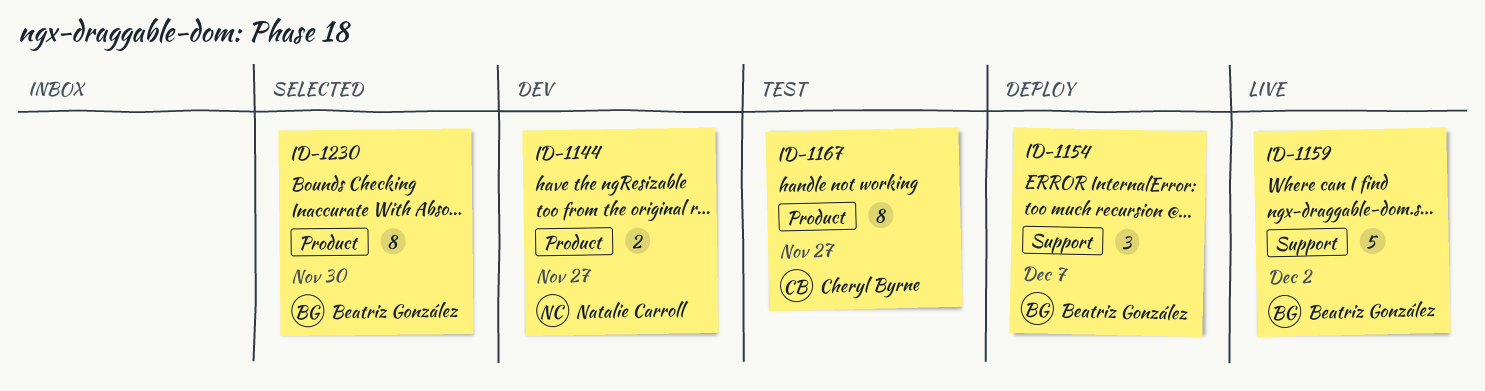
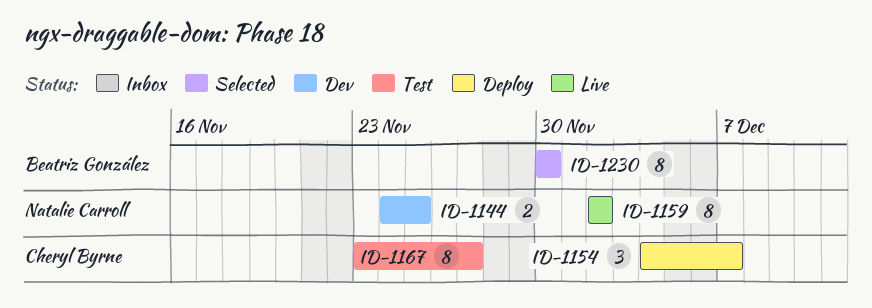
ID-1144, due: Nov 27 -> Nov 25
ID-1154, owner: Beatriz González -> Cheryl Byrne
ID-1159, owner: Beatriz González -> Natalie Carroll
ID-1159, estimate: 5 -> 8

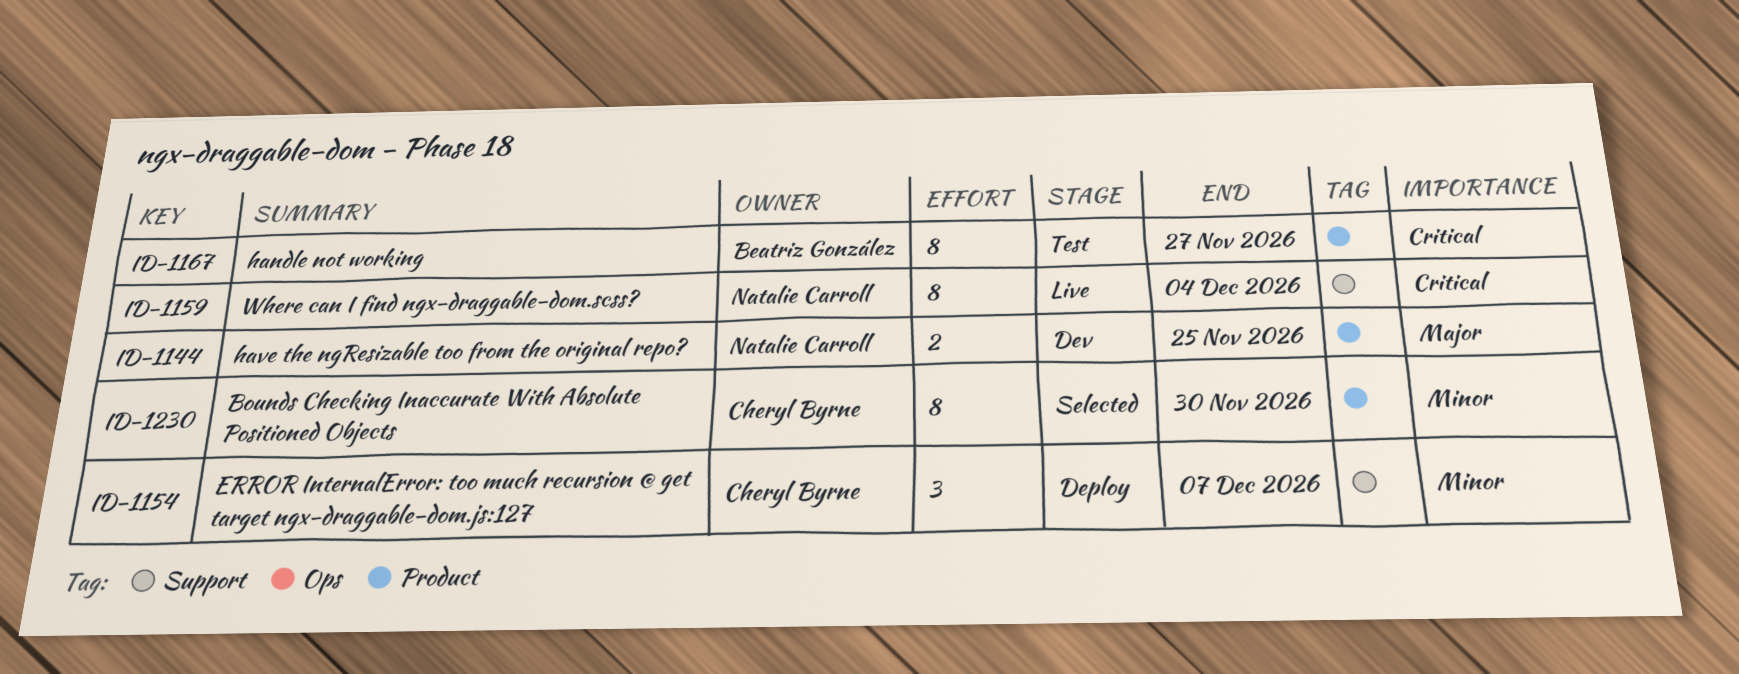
ID-1159, due: Dec 2 -> Dec 4
ID-1167, owner: Cheryl Byrne -> Beatriz González
ID-1230, owner: Beatriz González -> Cheryl Byrne

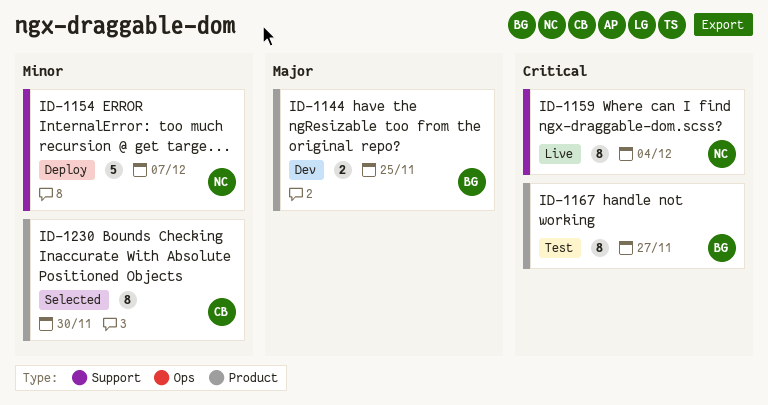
ID-1144, owner: Natalie Carroll -> Beatriz González
ID-1154, owner: Cheryl Byrne -> Natalie Carroll
ID-1154, estimate: 3 -> 5

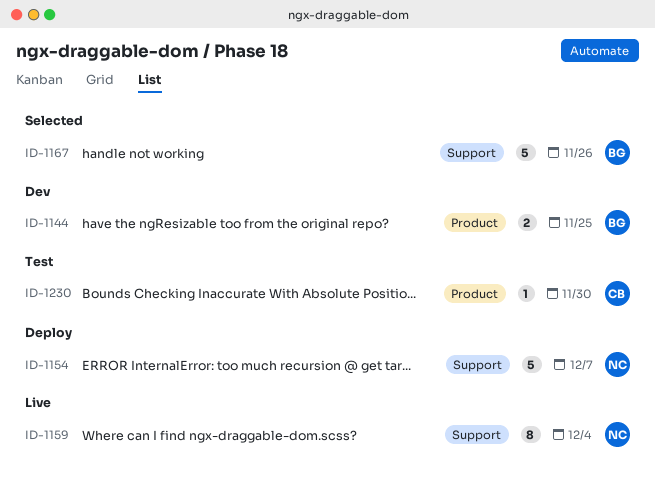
ID-1167, status: Test -> Selected
ID-1167, label: Product -> Support
ID-1167, estimate: 8 -> 5
ID-1167, due: Nov 27 -> Nov 26
ID-1230, status: Selected -> Test
ID-1230, estimate: 8 -> 1

